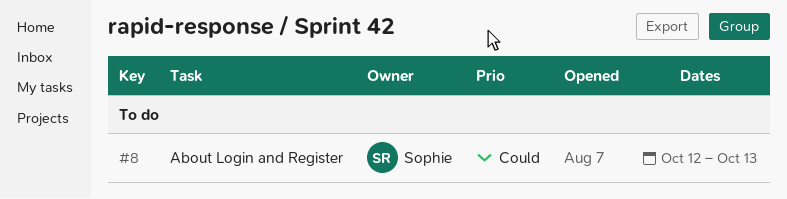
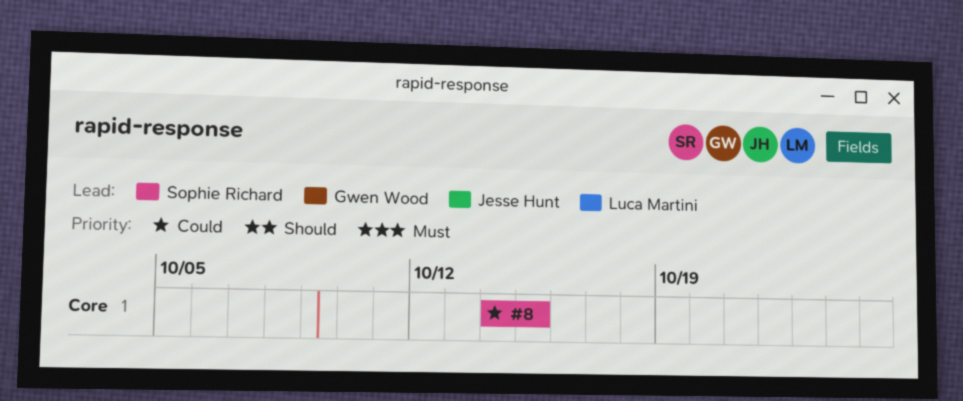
#8, start: Oct 12 -> Oct 14
#8, due: Oct 13 -> Oct 15

